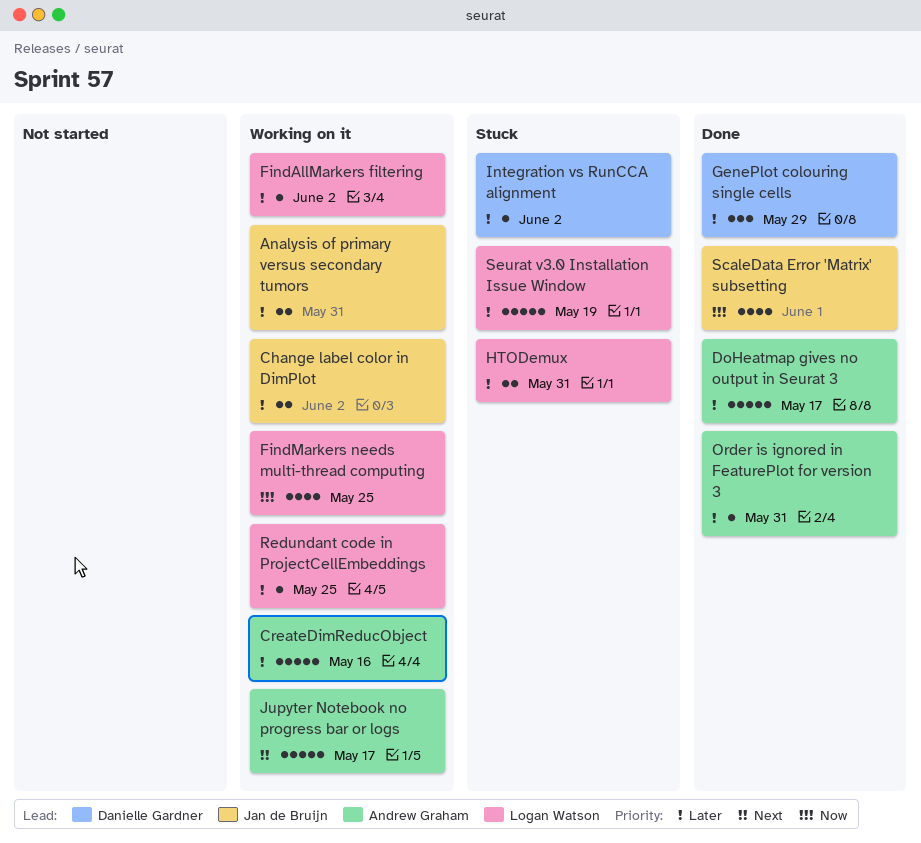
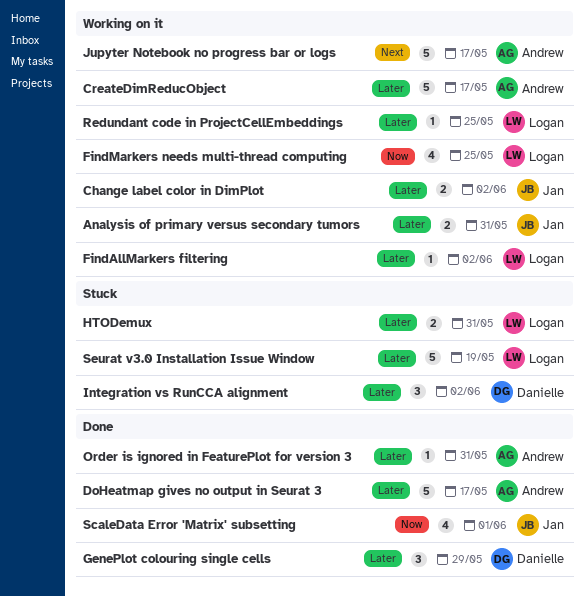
CreateDimReducObject, due: May 16 -> May 17
Integration vs RunCCA alignment, estimate: 1 -> 3

